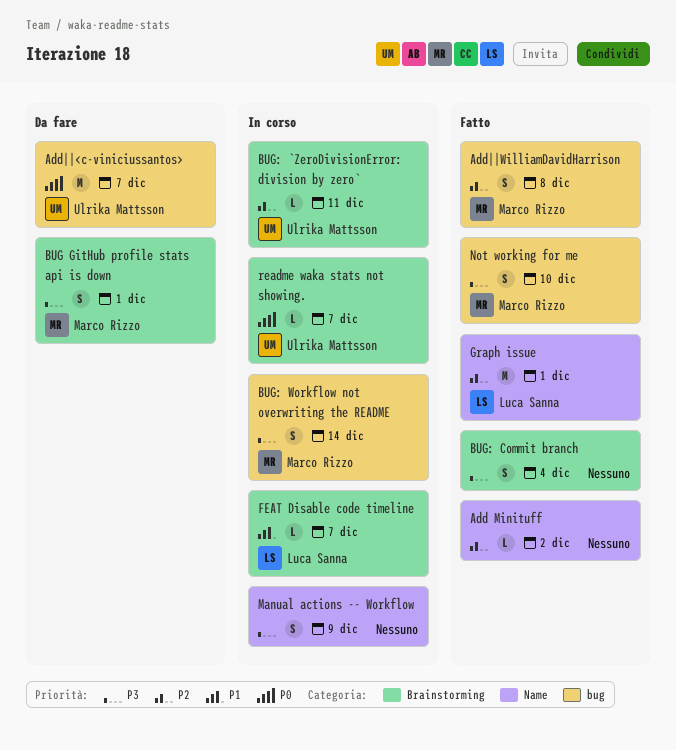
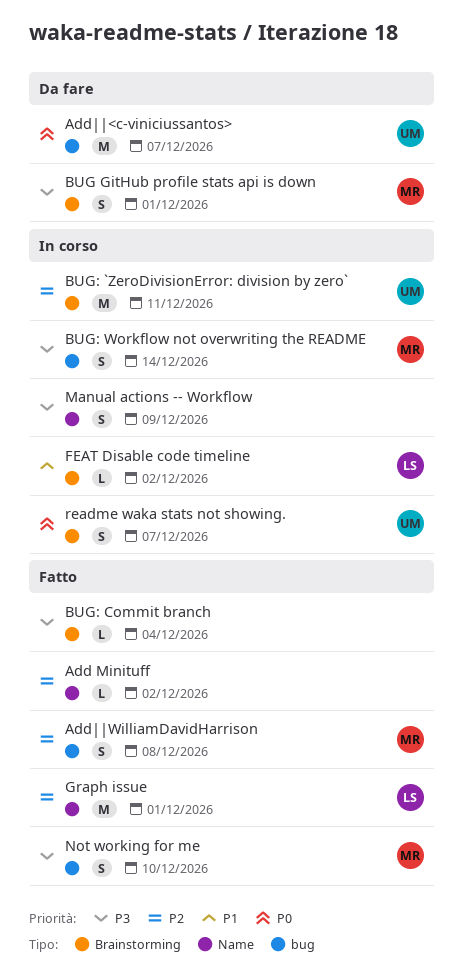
BUG: `ZeroDivisionError: division by zero`, estimate: L -> M
BUG: Commit branch, estimate: S -> L
FEAT Disable code timeline, due: Dec 7 -> Dec 2
readme waka stats not showing., estimate: L -> S

